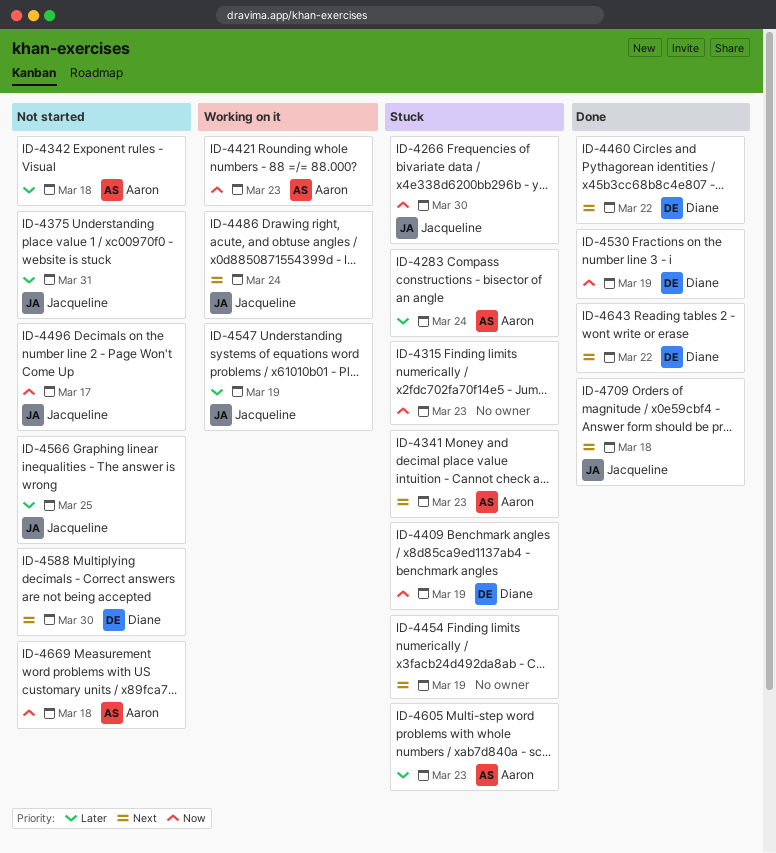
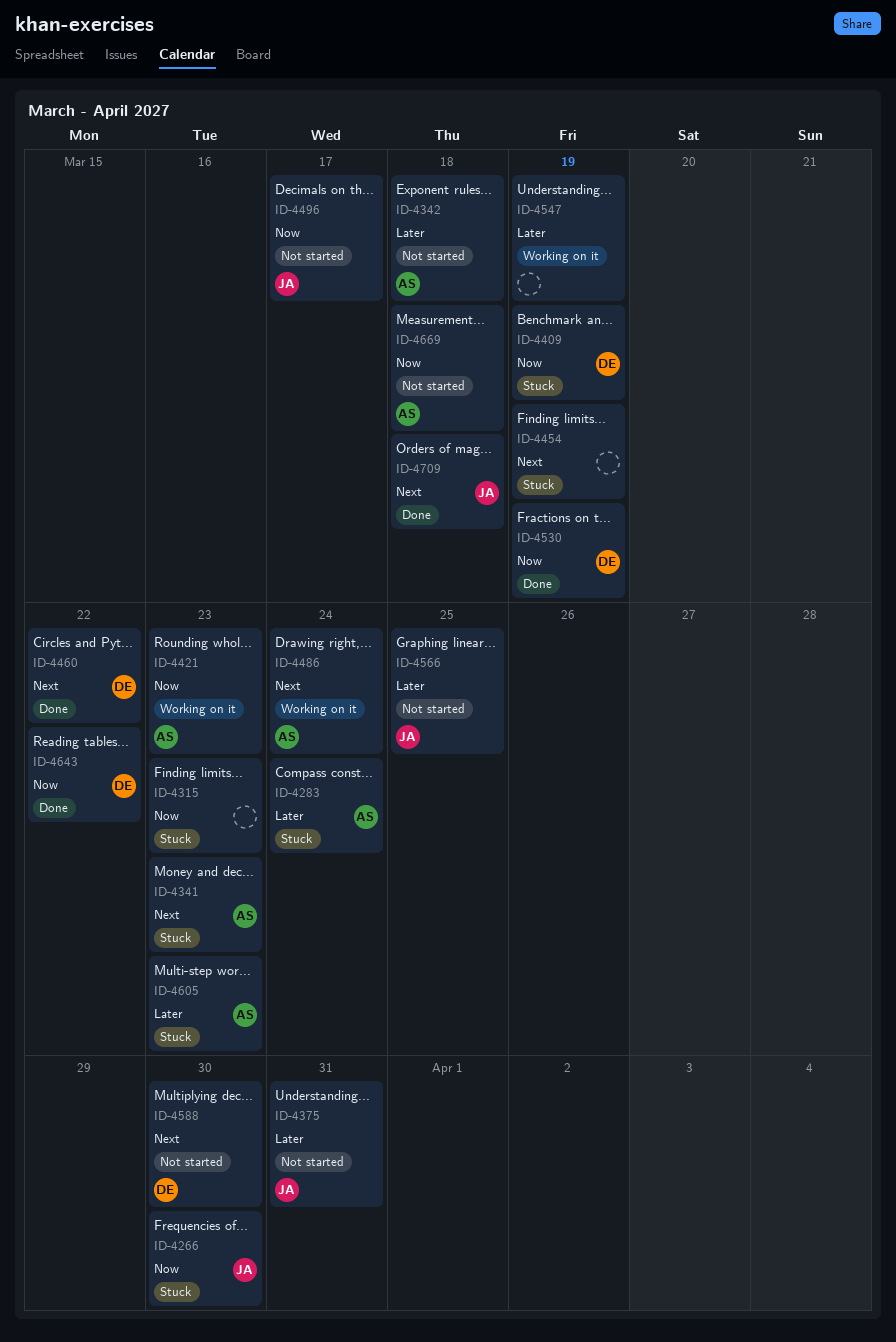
ID-4486, owner: Jacqueline -> Aaron
ID-4547, owner: Jacqueline -> none
ID-4643, priority: Next -> Now

